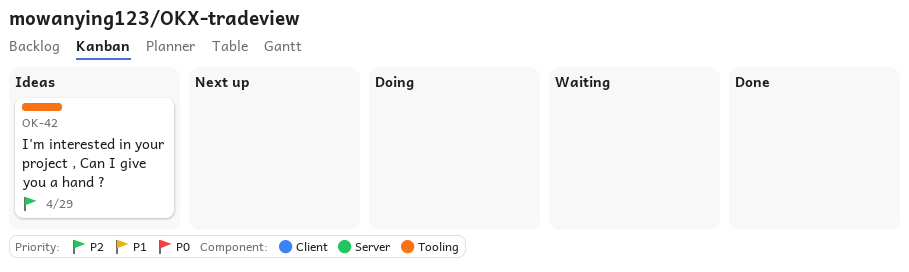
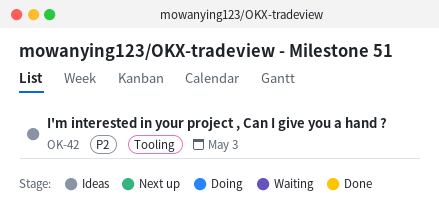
OK-42, due: Apr 29 -> May 3

